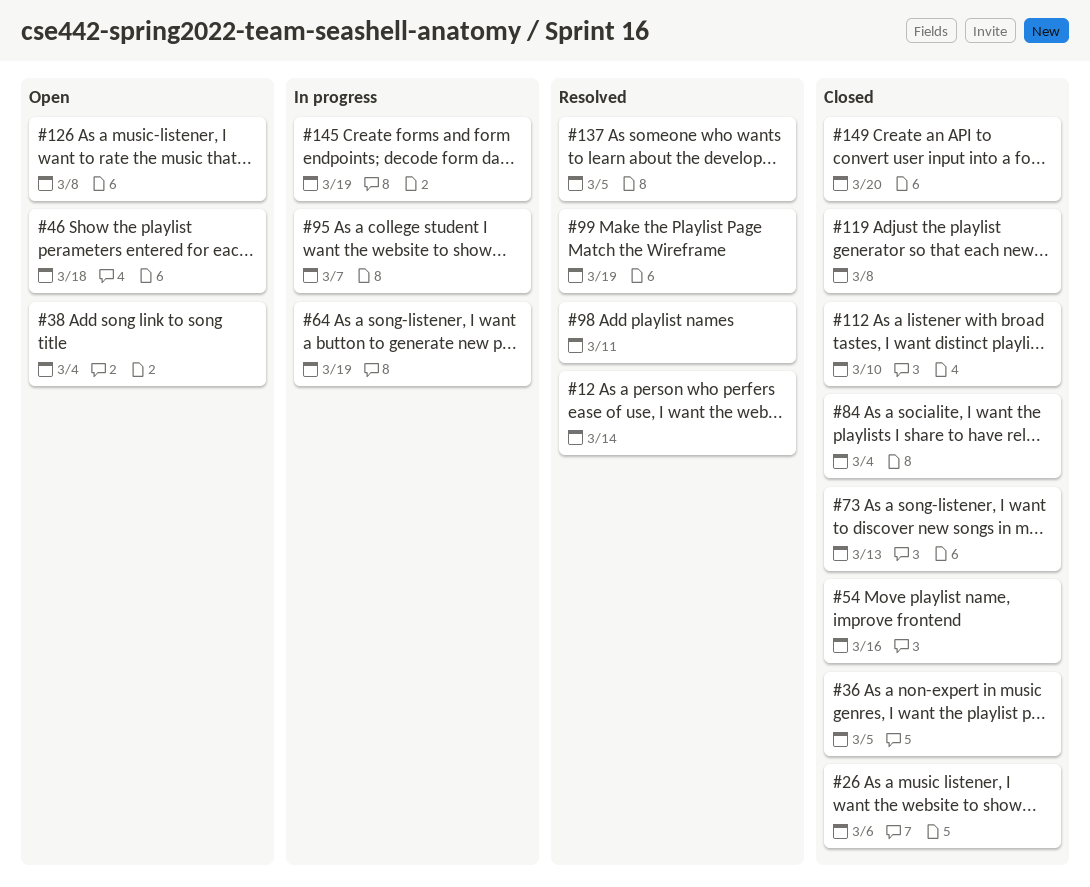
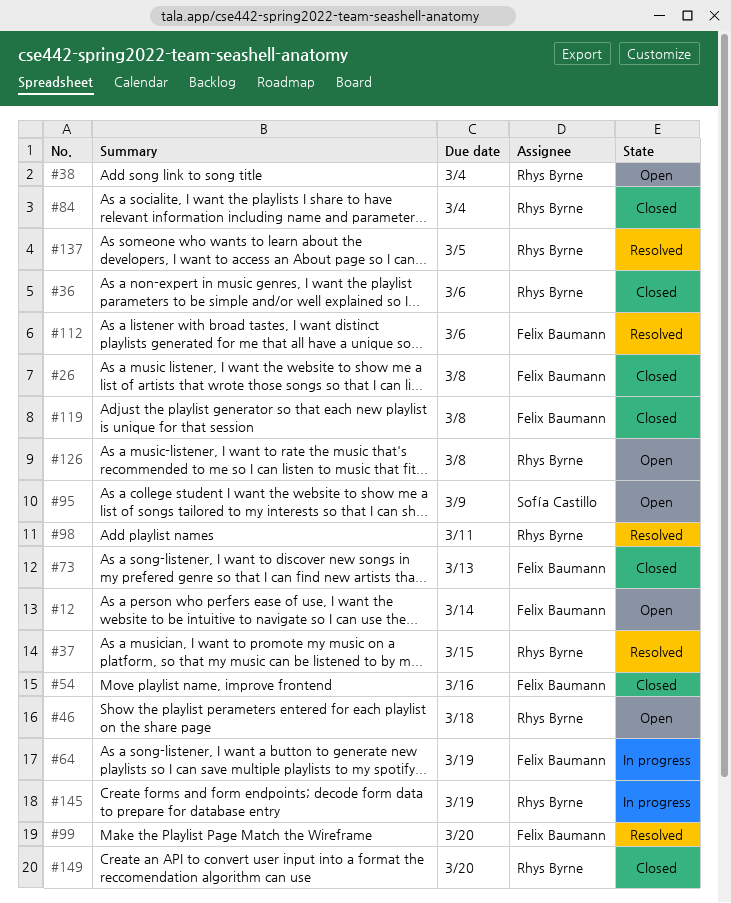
#12, status: Resolved -> Open
#26, due: Mar 6 -> Mar 8
#36, due: Mar 5 -> Mar 6
#37: none -> present
#95, status: In progress -> Open
#95, due: Mar 7 -> Mar 9
#99, due: Mar 19 -> Mar 20
#112, status: Closed -> Resolved
#112, due: Mar 10 -> Mar 6

